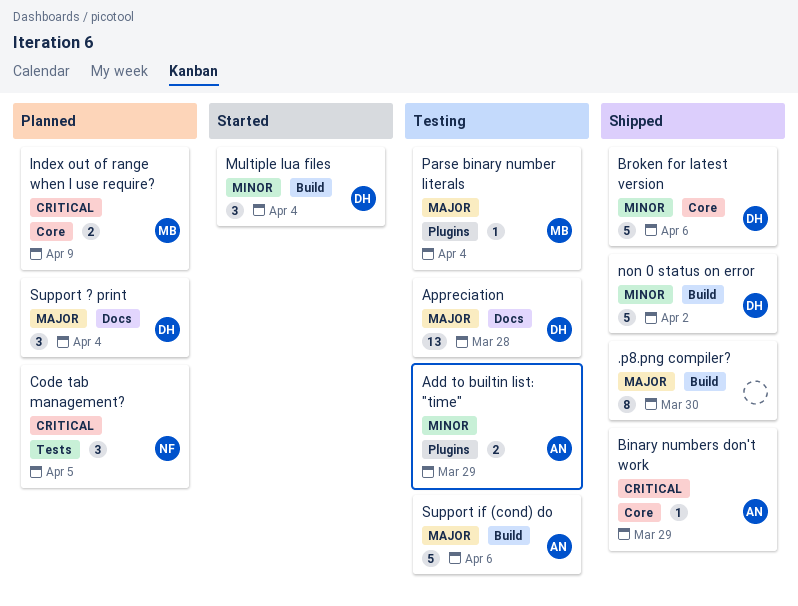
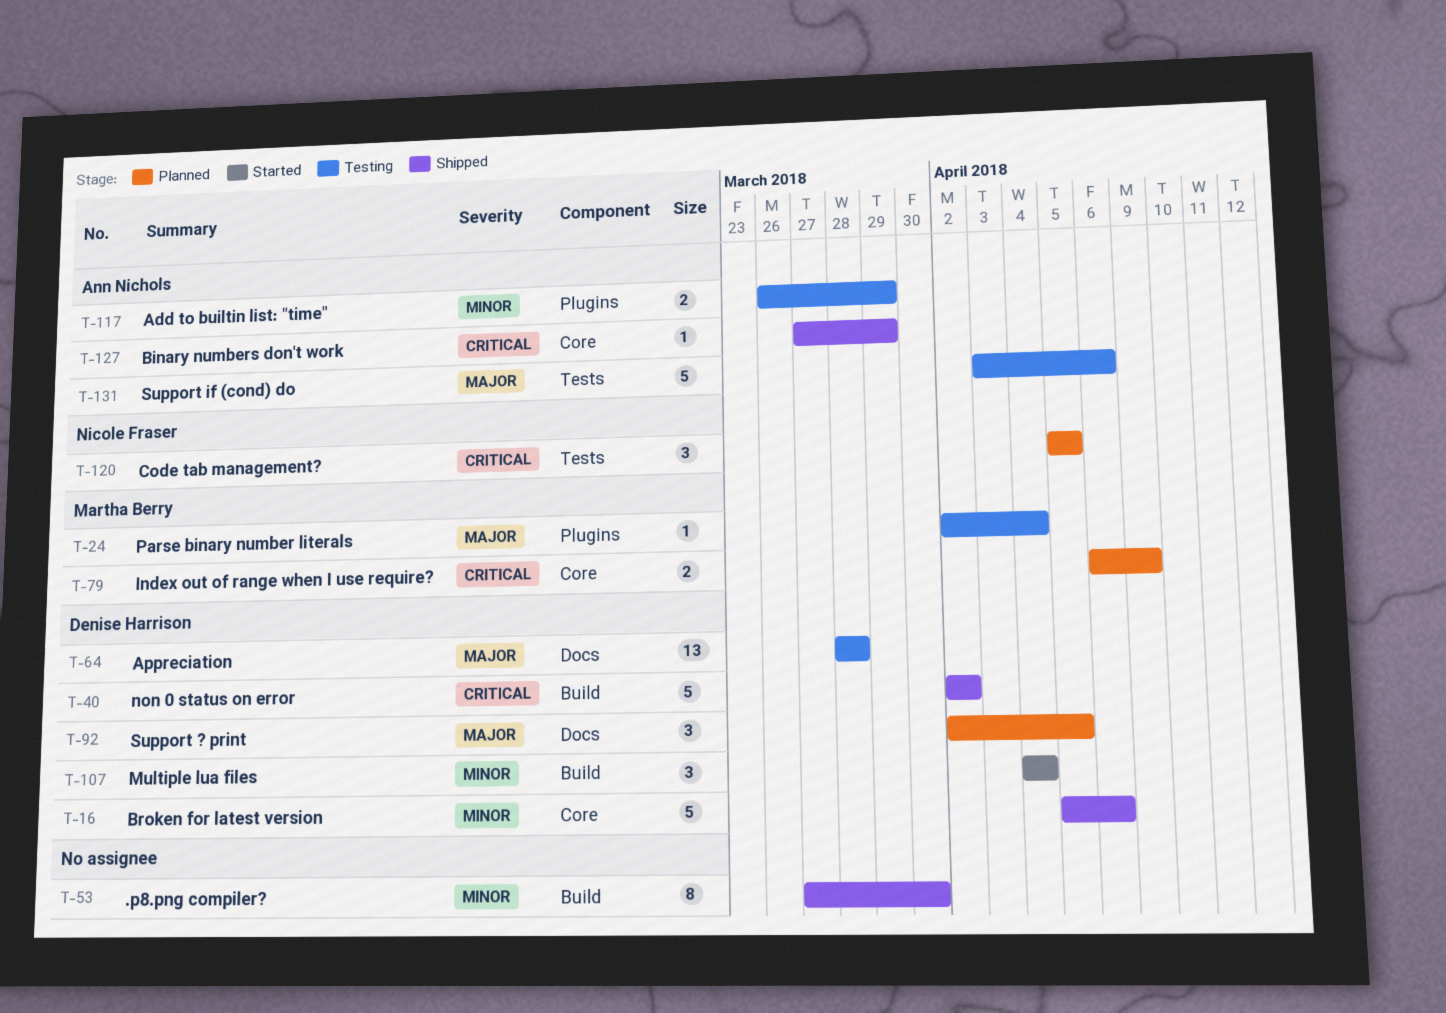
.p8.png compiler?, priority: Major -> Minor
non 0 status on error, priority: Minor -> Critical
Support ? print, due: Apr 4 -> Apr 5
Support if (cond) do, label: Build -> Tests

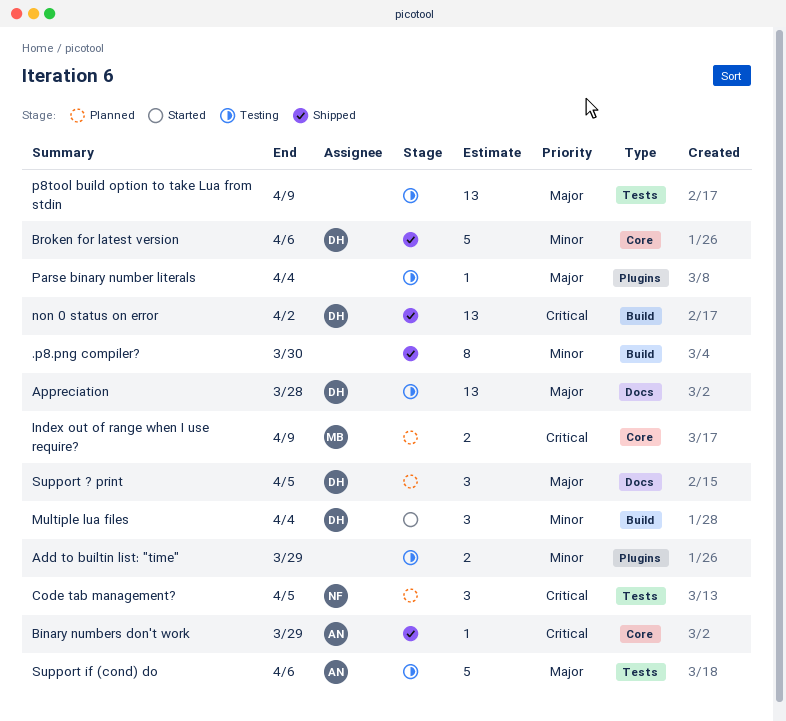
Add to builtin list: "time", owner: Ann Nichols -> none
non 0 status on error, estimate: 5 -> 13
p8tool build option to take Lua from stdin: none -> present
Parse binary number literals, owner: Martha Berry -> none

